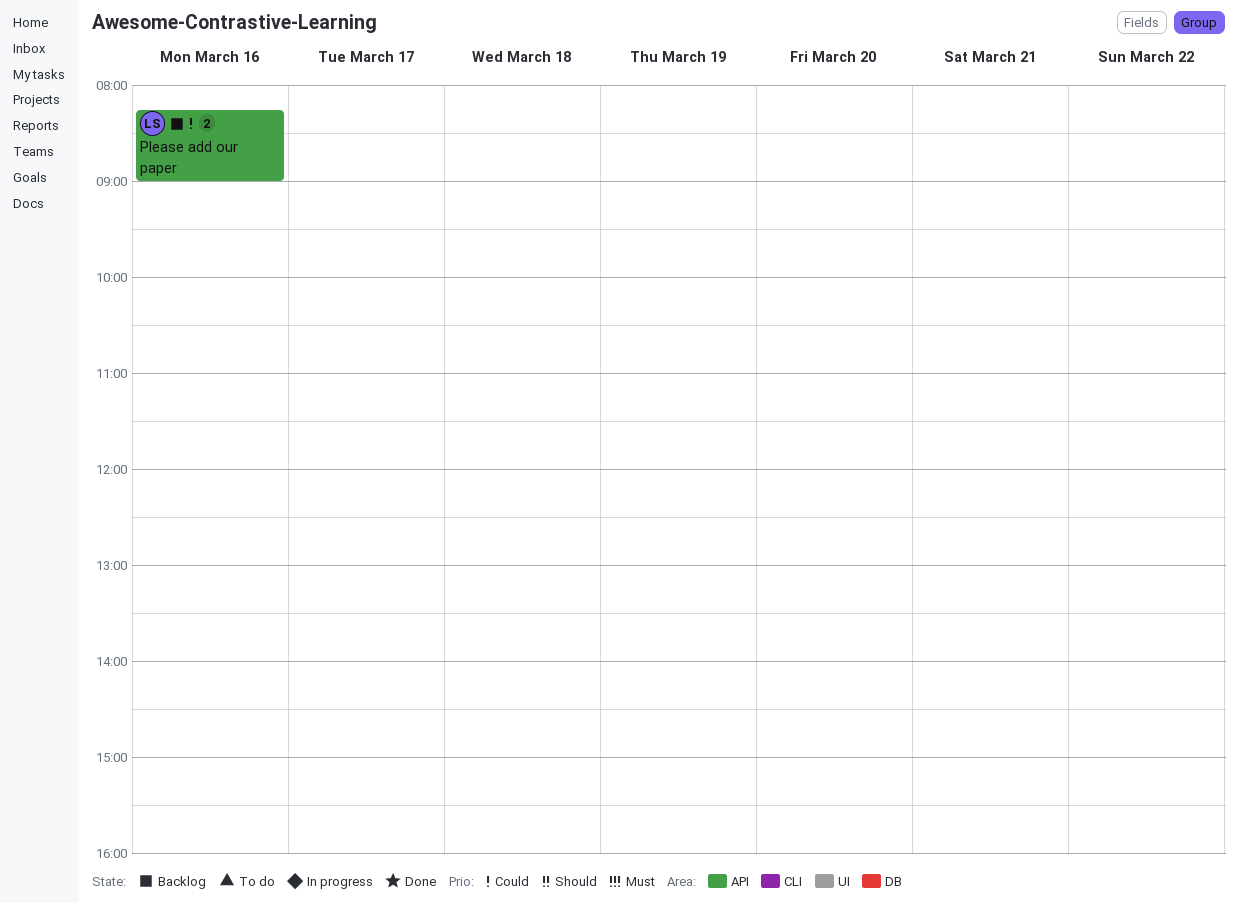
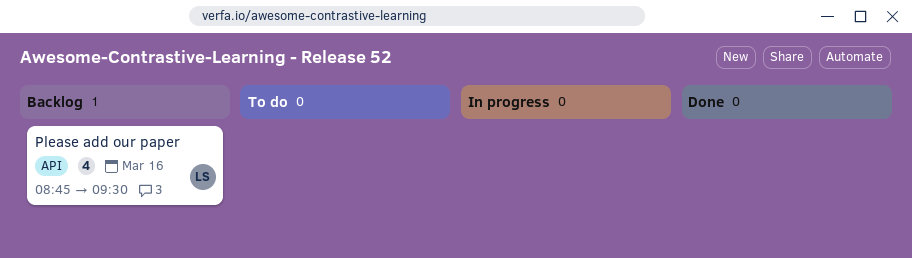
Please add our paper, estimate: 2 -> 4
Please add our paper, begins: 08:15 -> 08:45
Please add our paper, ends: 09:00 -> 09:30

